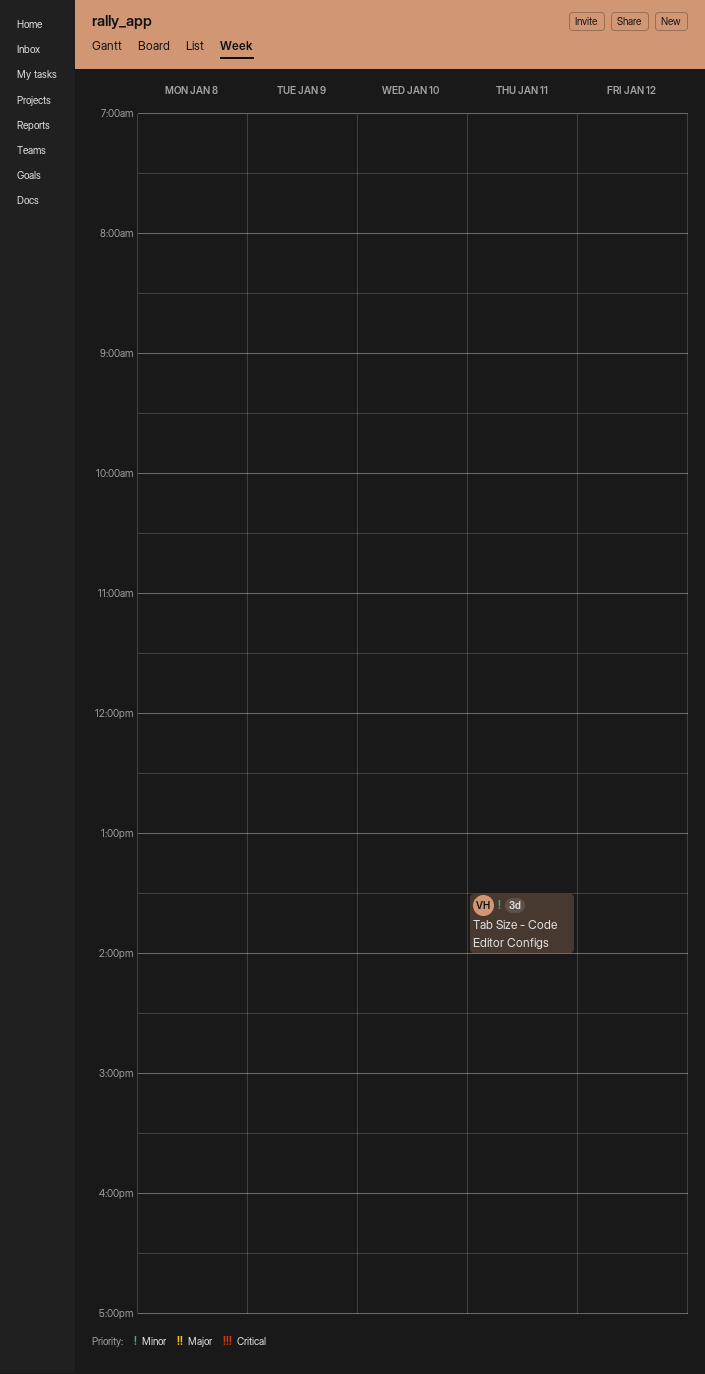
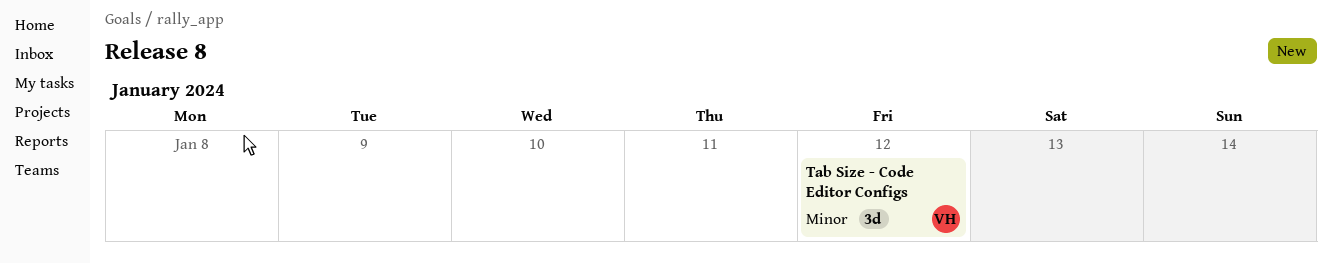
Tab Size - Code Editor Configs, day: Jan 11 -> Jan 12

